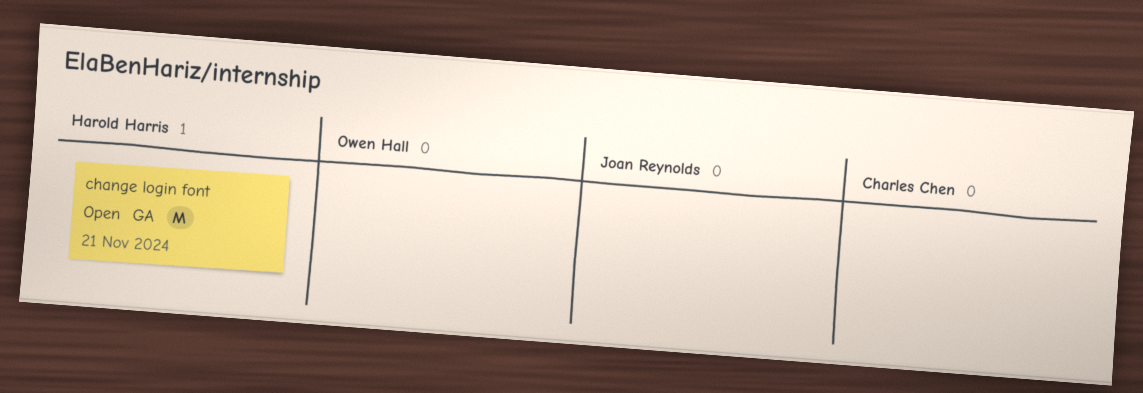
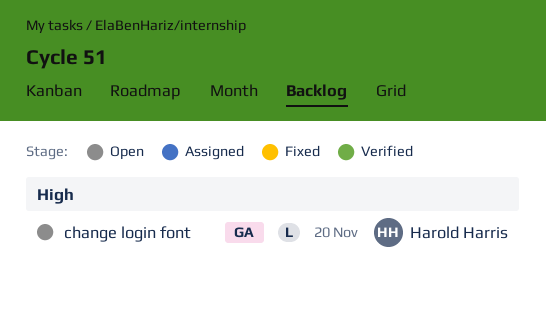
change login font, estimate: M -> L
change login font, due: Nov 21 -> Nov 20

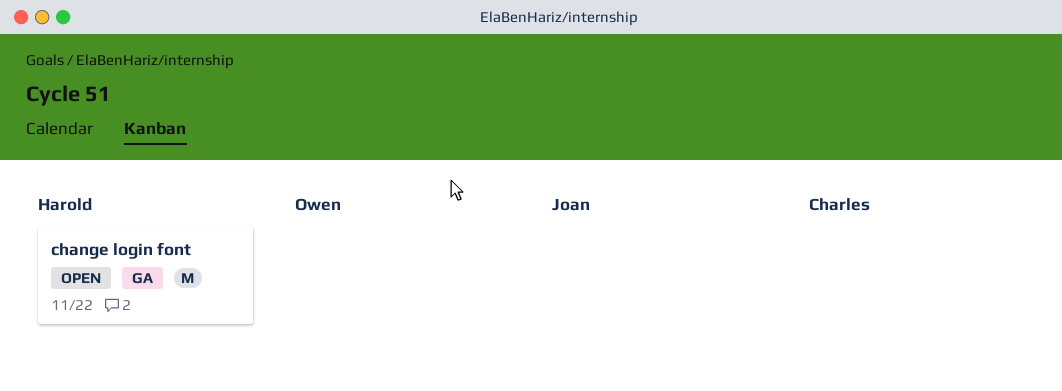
change login font, estimate: L -> M
change login font, due: Nov 20 -> Nov 22

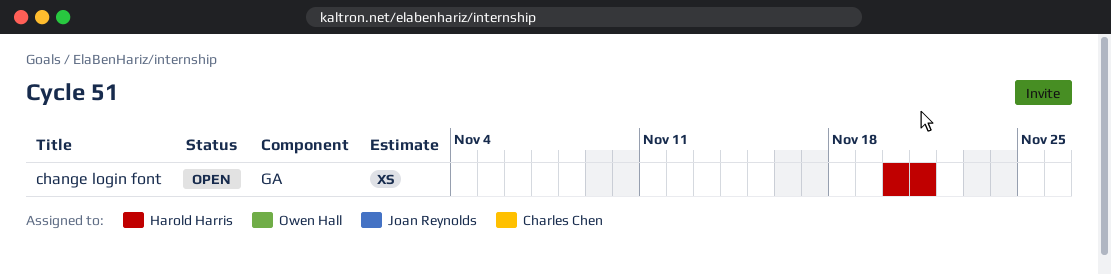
change login font, estimate: M -> XS
change login font, due: Nov 22 -> Nov 21

